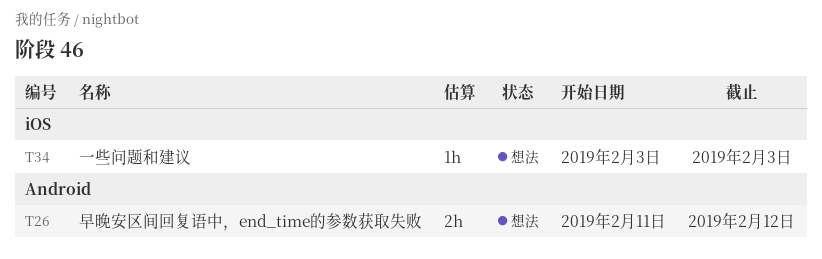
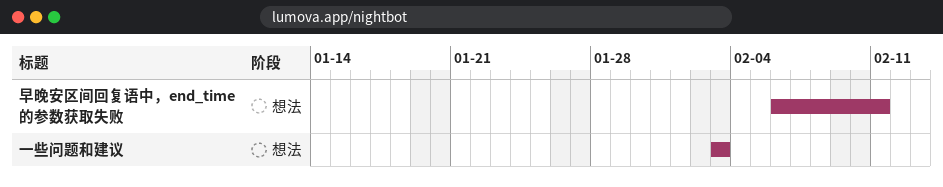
早晚安区间回复语中，end_time的参数获取失败, start: Feb 11 -> Feb 6
早晚安区间回复语中，end_time的参数获取失败, due: Feb 12 -> Feb 11

